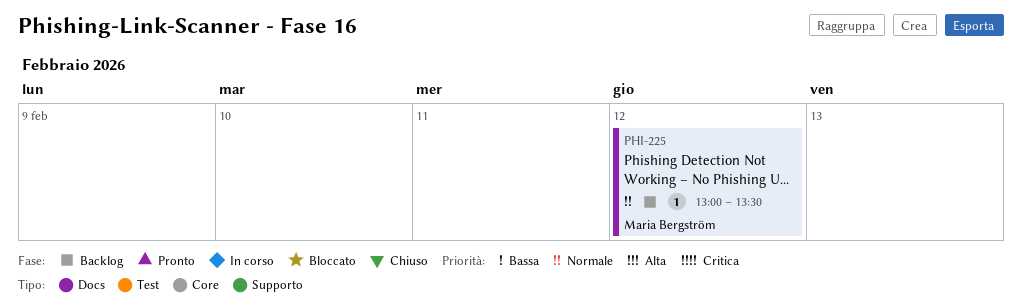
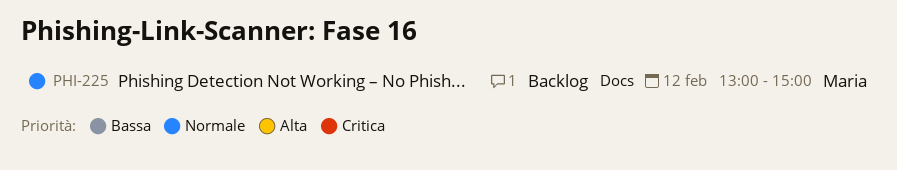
PHI-225, ends: 13:30 -> 15:00

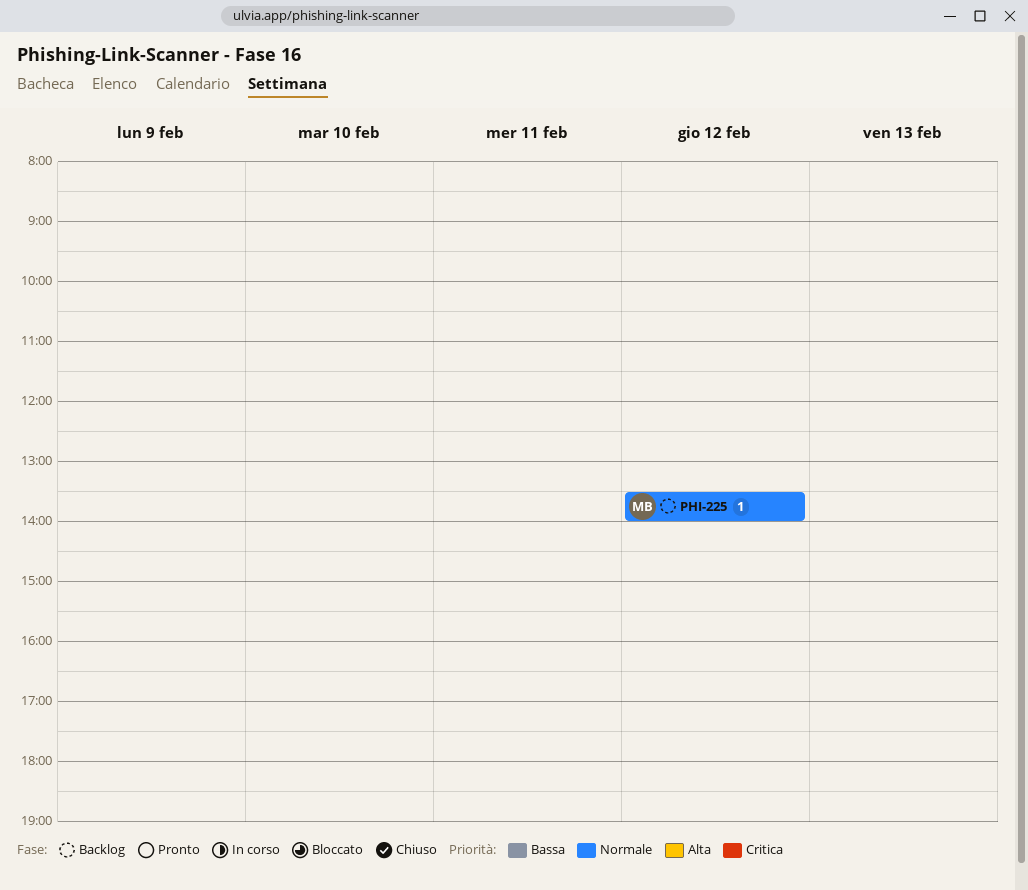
PHI-225, begins: 13:00 -> 13:30
PHI-225, ends: 15:00 -> 14:00

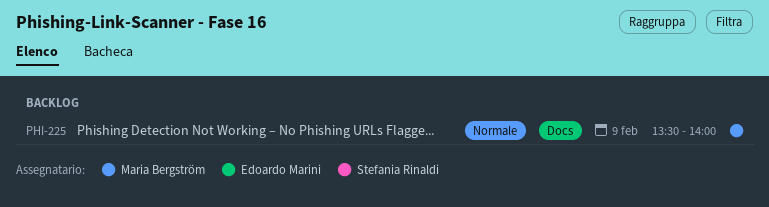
PHI-225, day: Feb 12 -> Feb 9

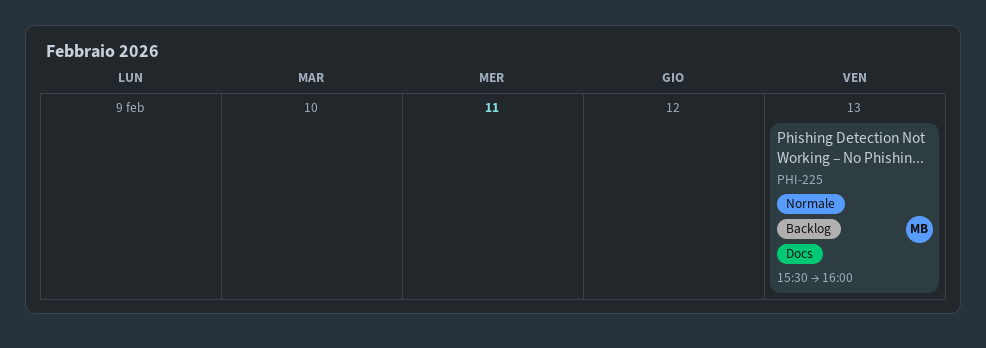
PHI-225, day: Feb 9 -> Feb 13
PHI-225, begins: 13:30 -> 15:30
PHI-225, ends: 14:00 -> 16:00

